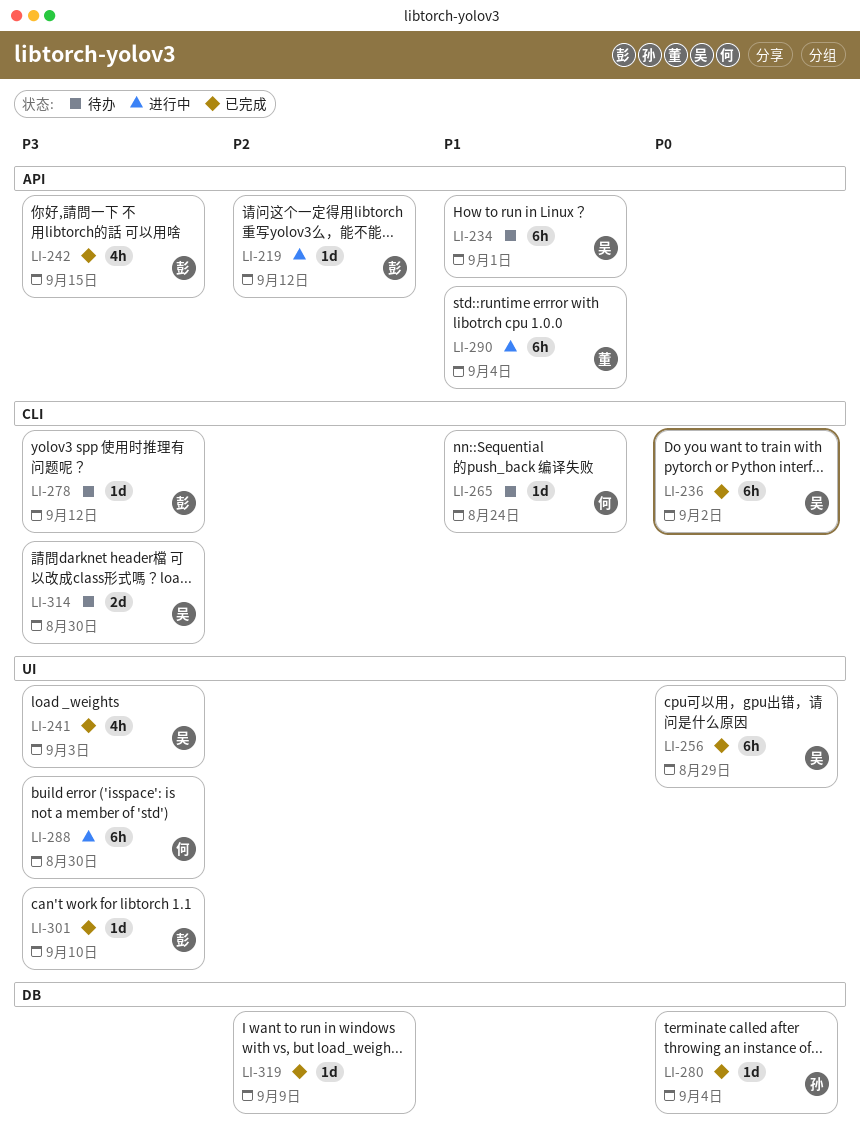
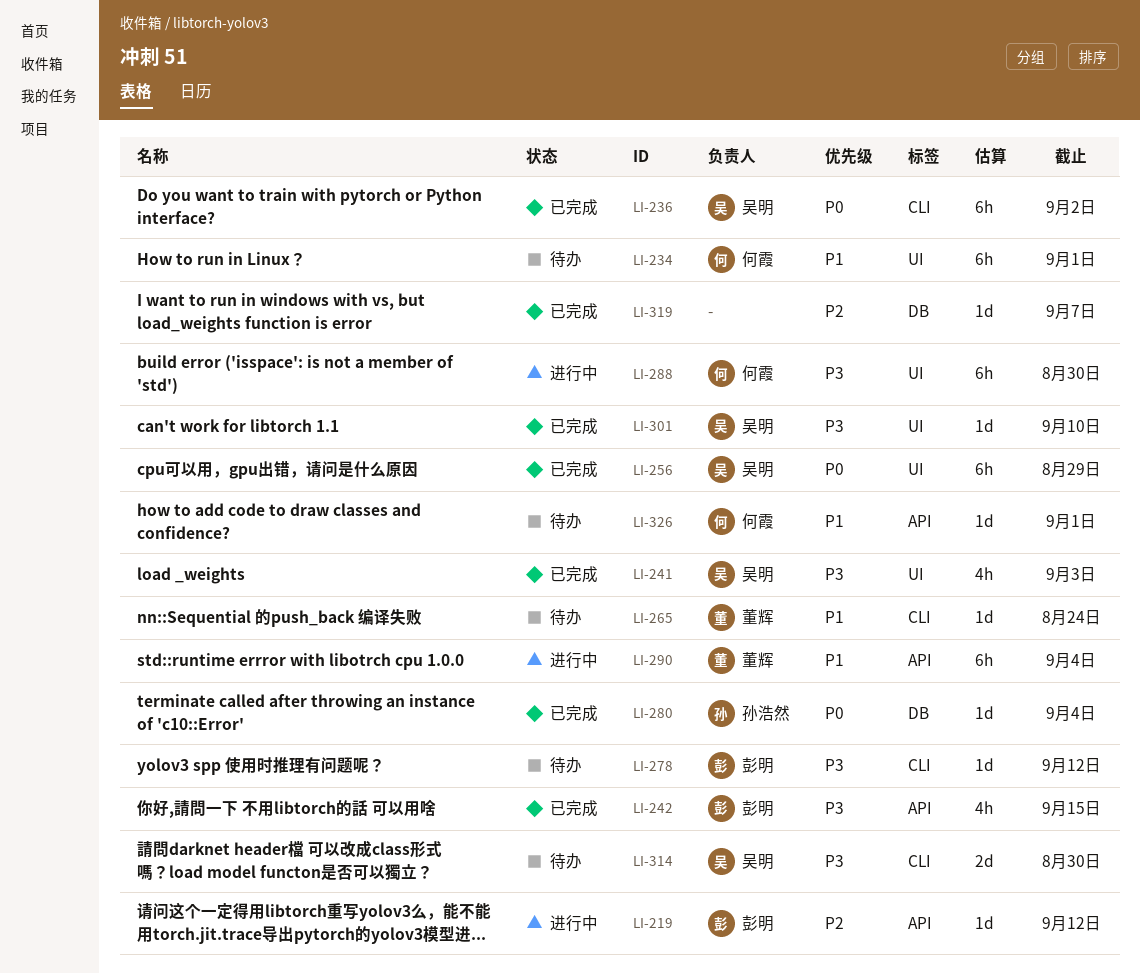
LI-234, owner: 吴明 -> 何霞
LI-234, label: API -> UI
LI-265, owner: 何霞 -> 董辉
LI-301, owner: 彭明 -> 吴明
LI-319, due: Sep 9 -> Sep 7
LI-326: none -> present

